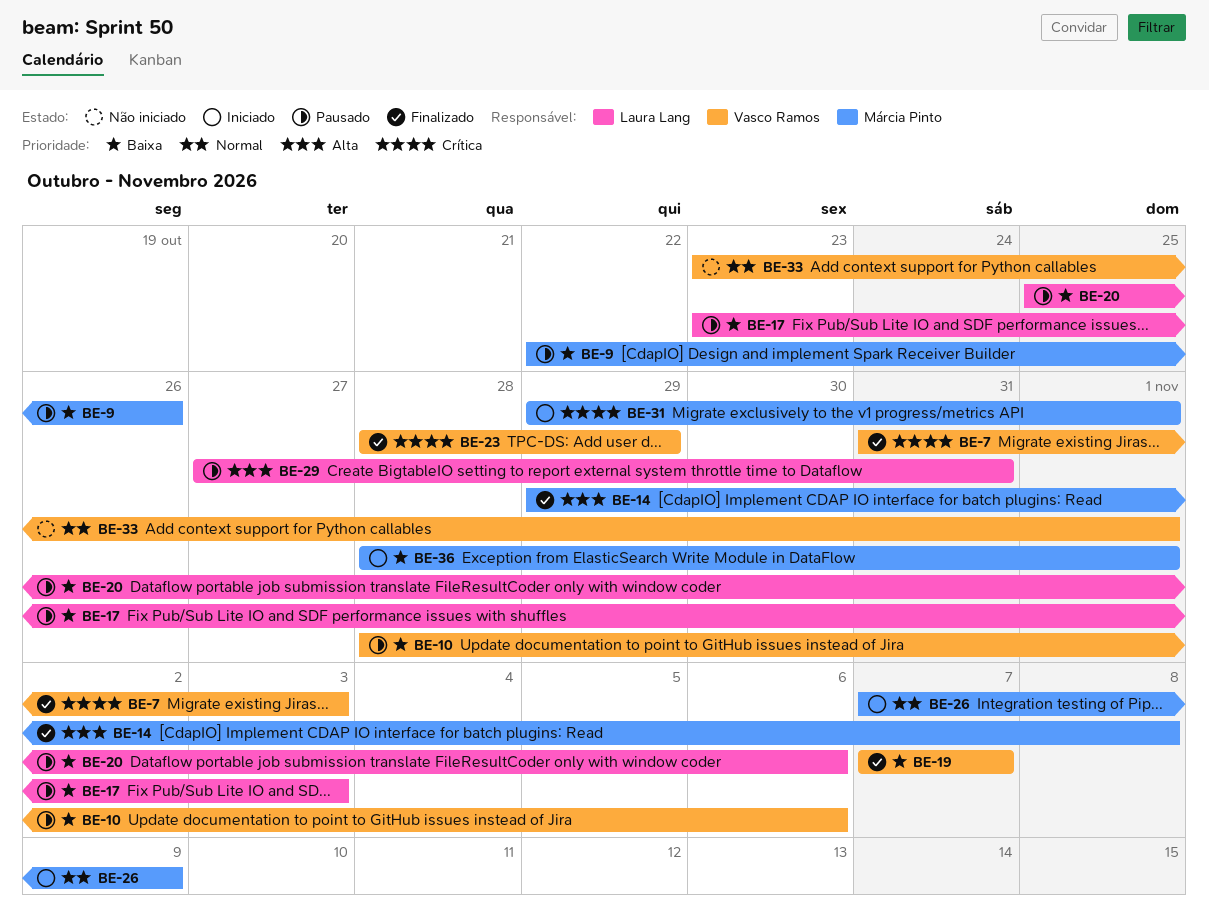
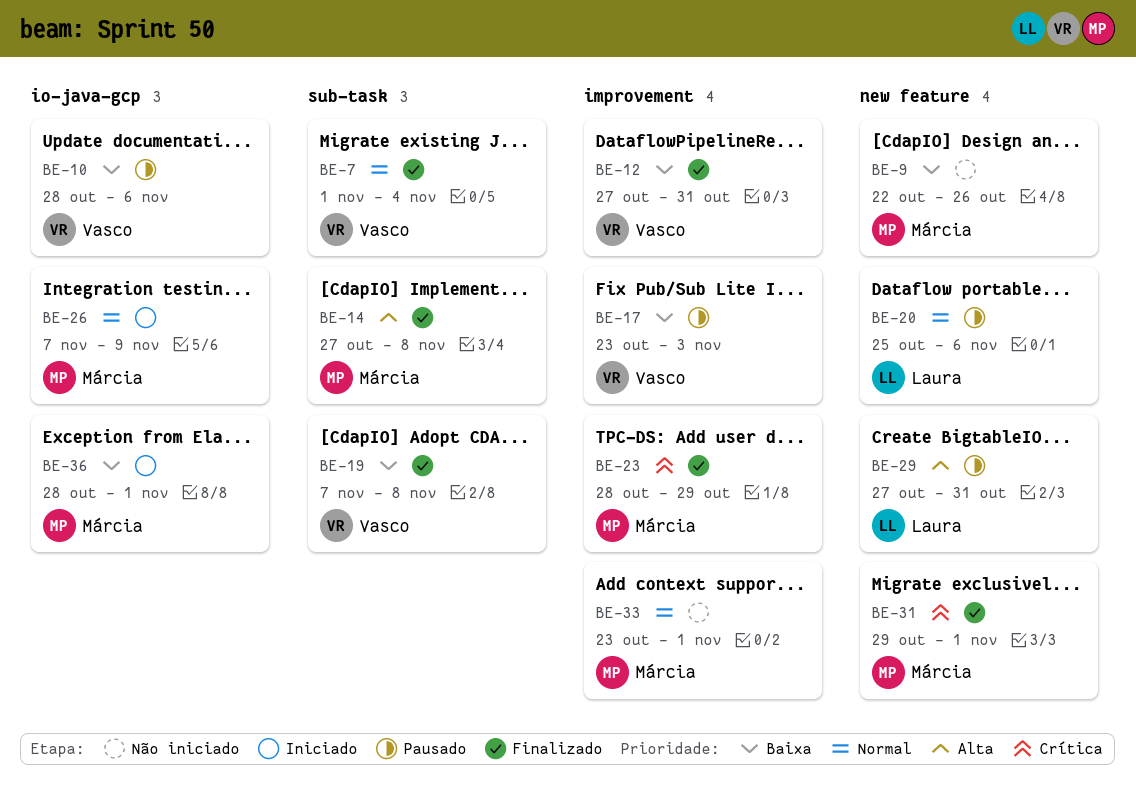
BE-7, priority: Crítica -> Normal
BE-7, start: Oct 31 -> Nov 1
BE-7, due: Nov 3 -> Nov 4
BE-9, status: Pausado -> Não iniciado
BE-12: none -> present
BE-14, start: Oct 29 -> Oct 27
BE-17, owner: Laura Lang -> Vasco Ramos
BE-19, due: Nov 7 -> Nov 8
BE-20, priority: Baixa -> Normal
BE-23, owner: Vasco Ramos -> Márcia Pinto
BE-31, status: Iniciado -> Finalizado
BE-33, owner: Vasco Ramos -> Márcia Pinto

